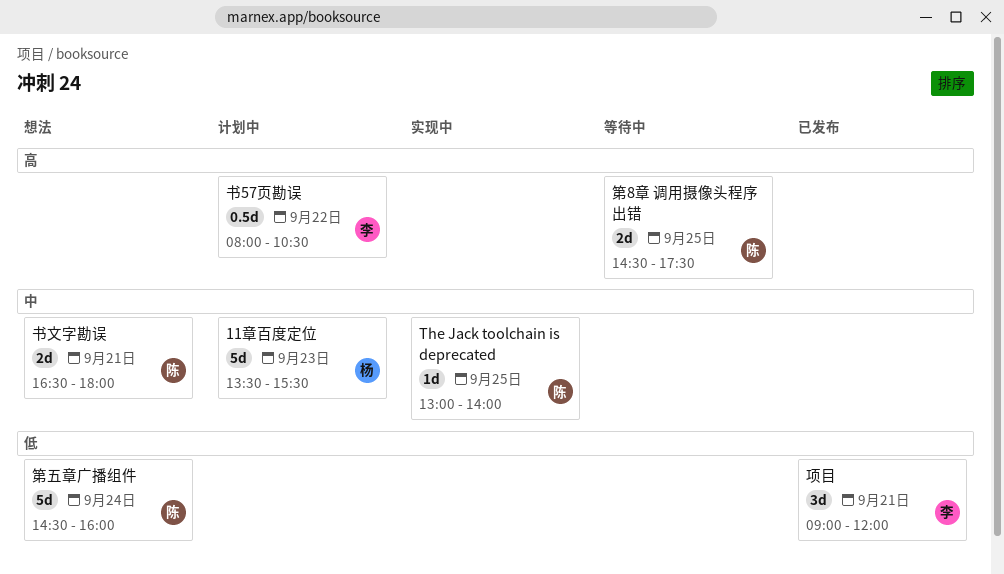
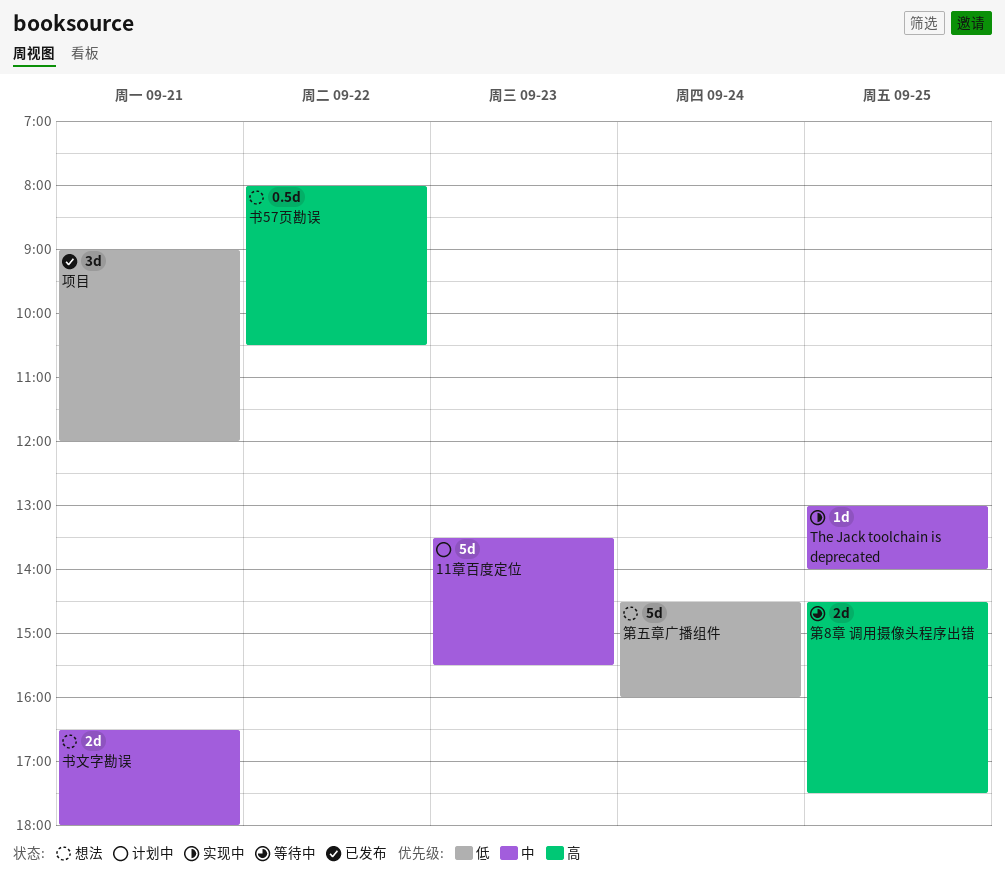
书57页勘误, status: 计划中 -> 想法

